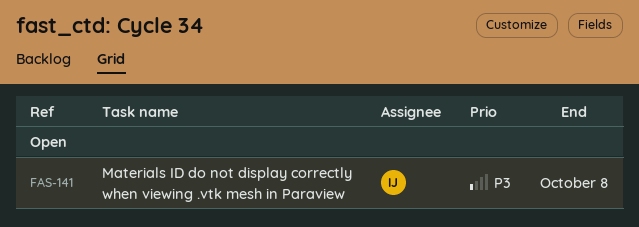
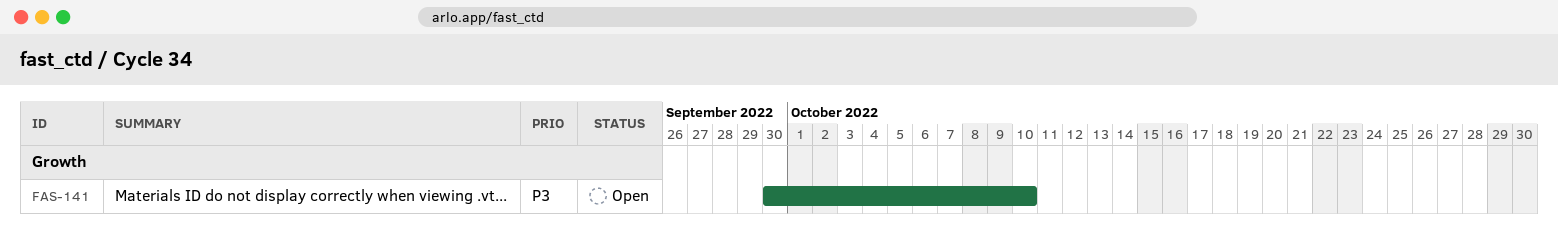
FAS-141, due: Oct 8 -> Oct 10

